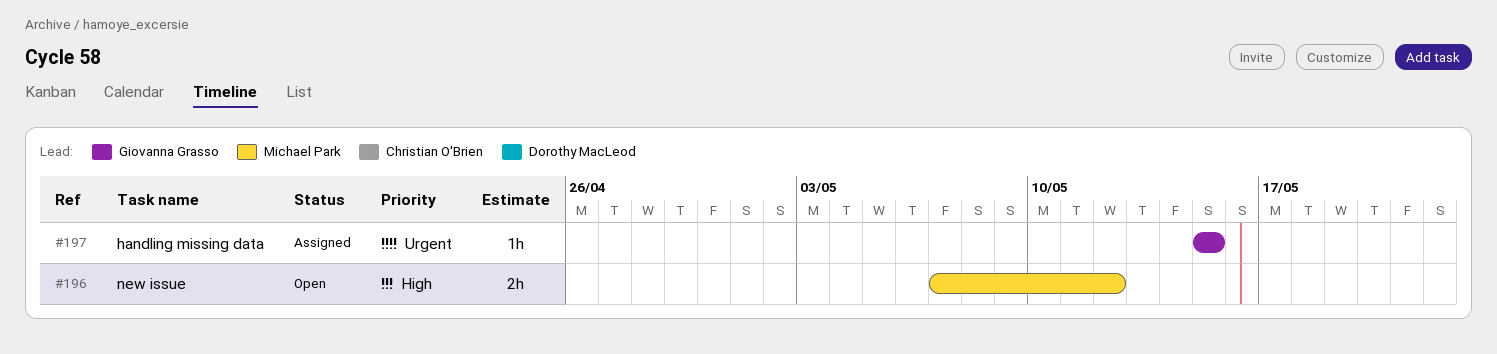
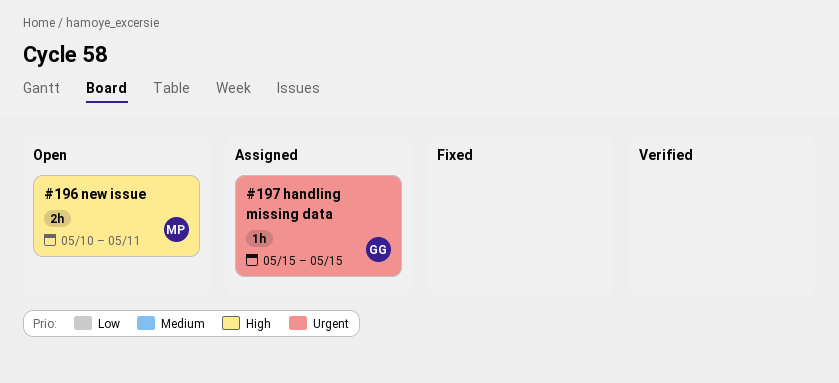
#196, start: May 7 -> May 10
#196, due: May 12 -> May 11

